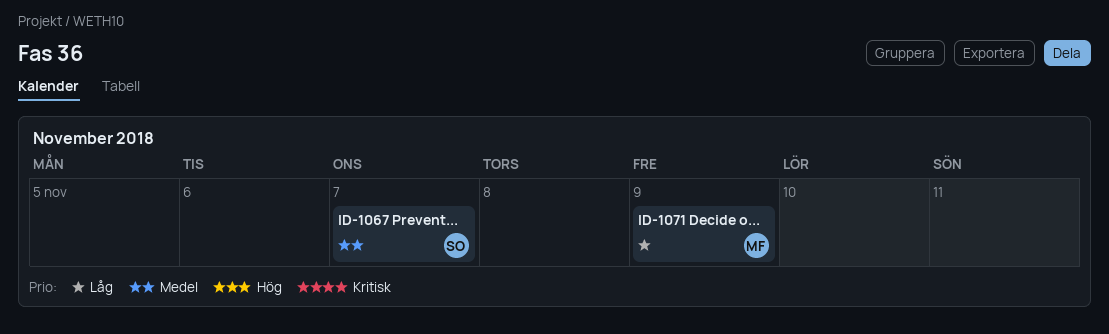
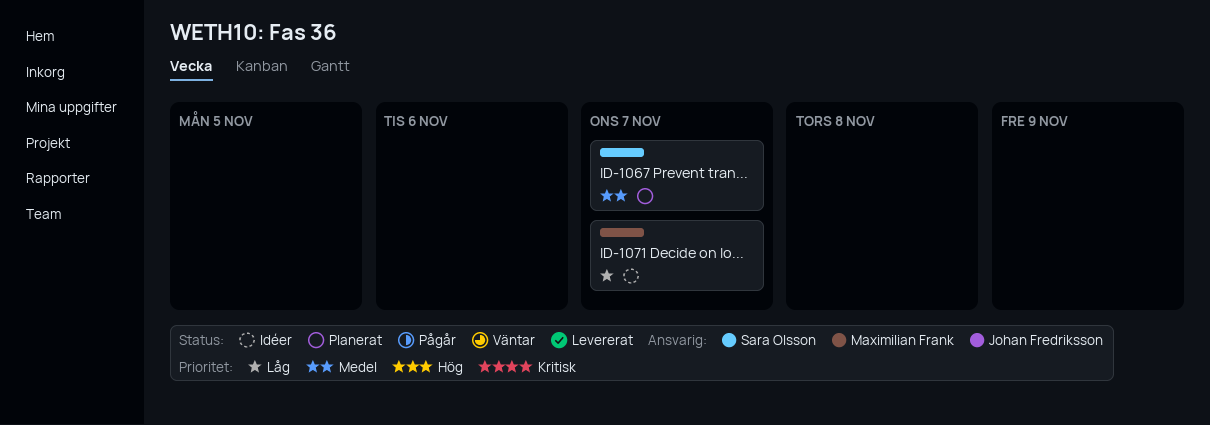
ID-1071, due: Nov 9 -> Nov 7

